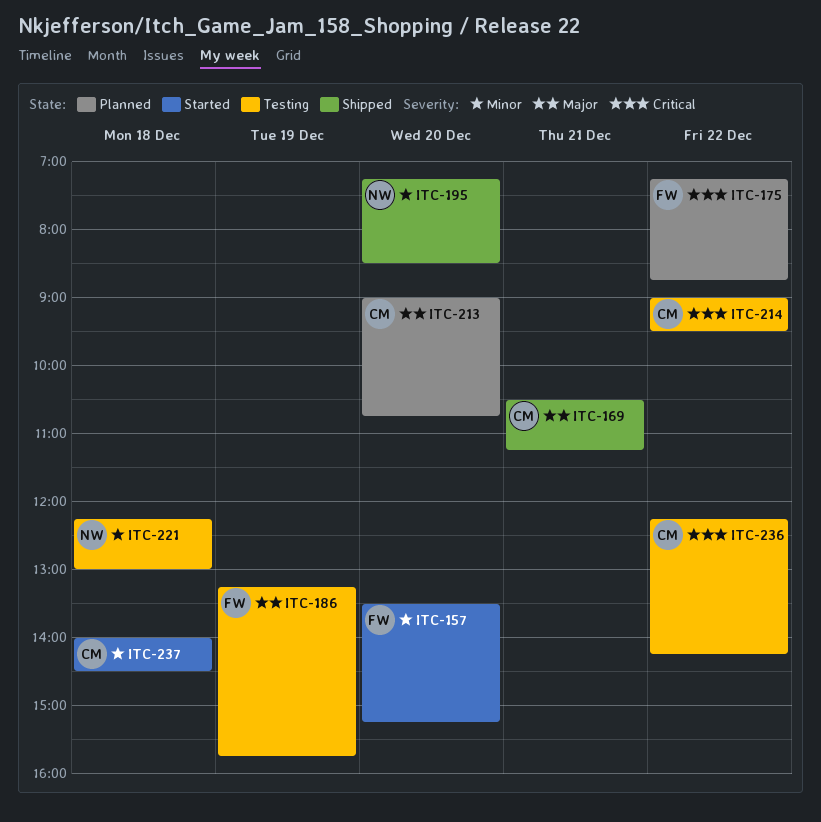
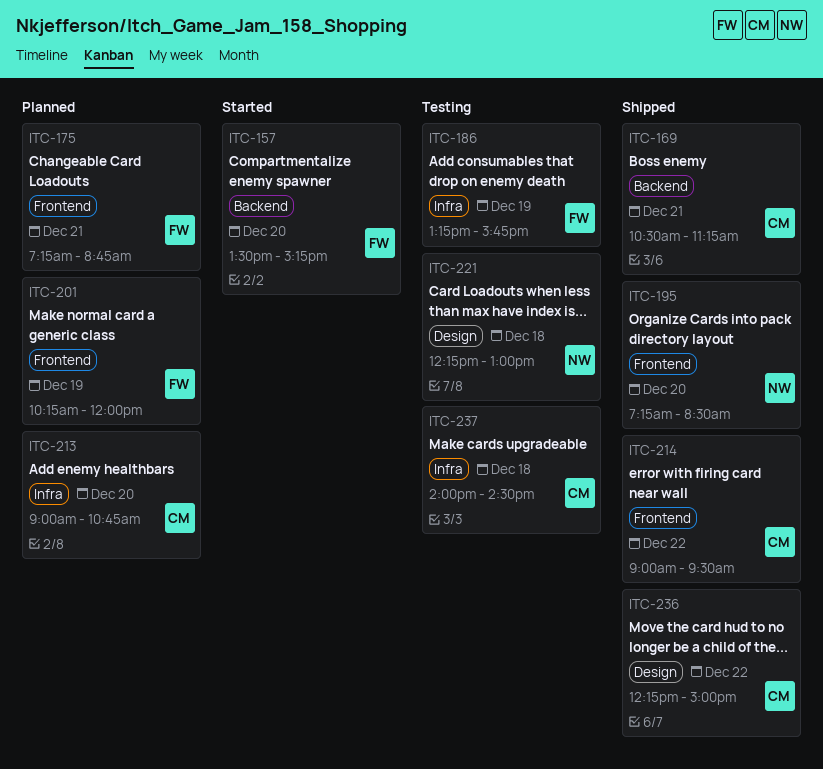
ITC-175, day: Dec 22 -> Dec 21
ITC-201: none -> present
ITC-214, status: Testing -> Shipped
ITC-236, status: Testing -> Shipped
ITC-236, ends: 14:15 -> 15:00
ITC-237, status: Started -> Testing

